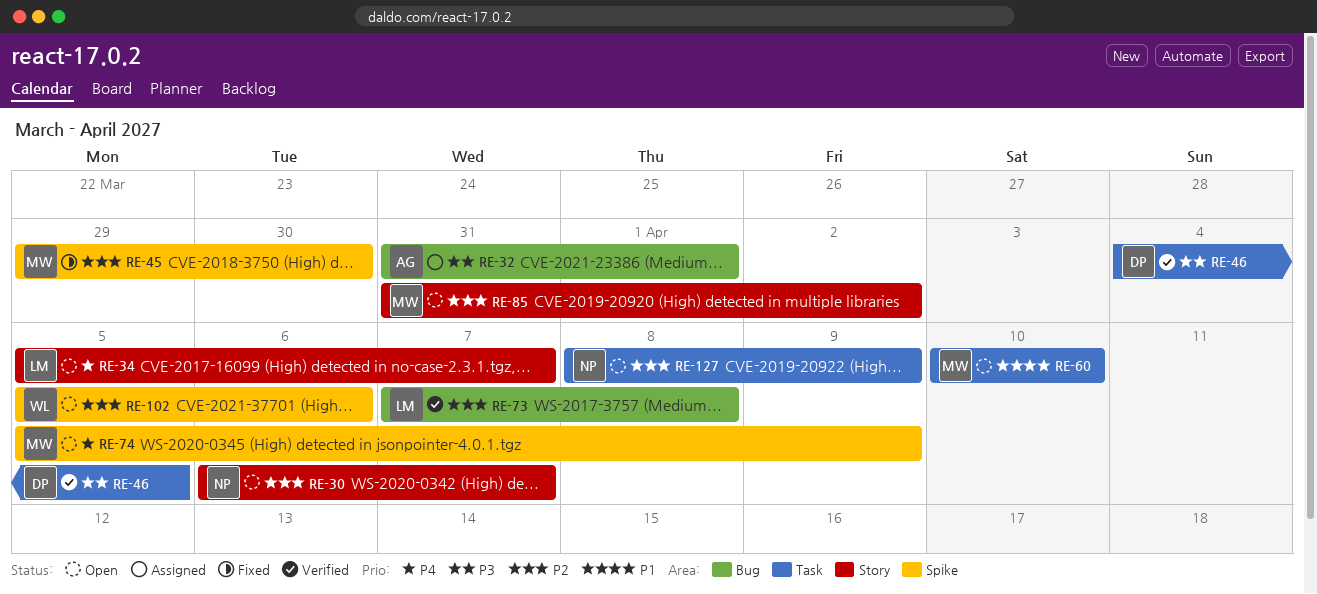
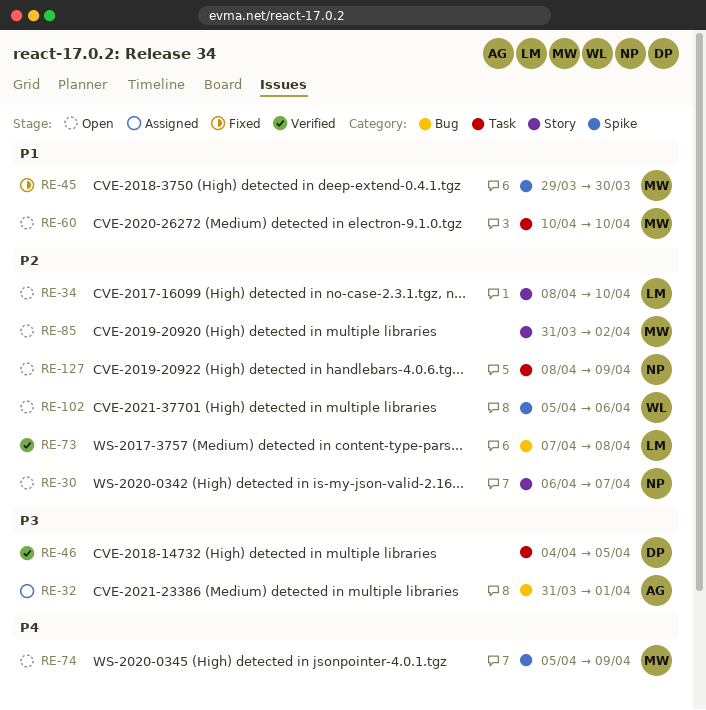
RE-34, priority: P4 -> P2
RE-34, start: Apr 5 -> Apr 8
RE-34, due: Apr 7 -> Apr 10
RE-45, priority: P2 -> P1

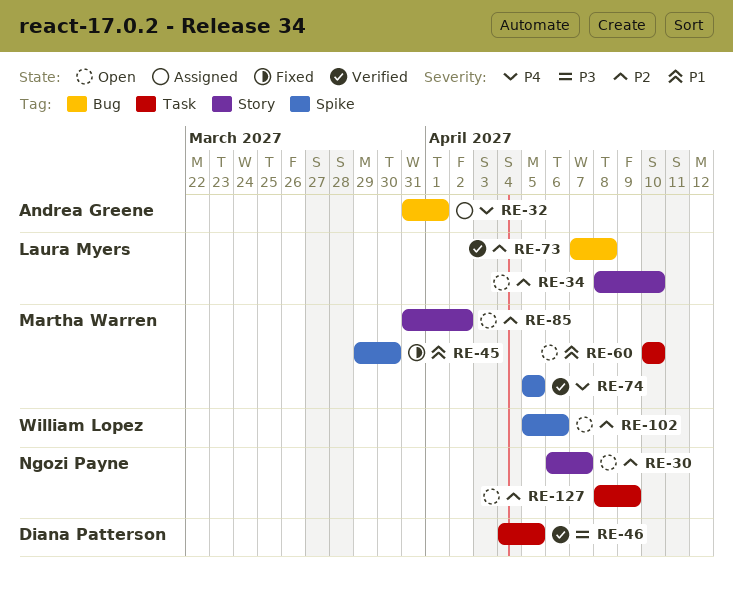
RE-32, priority: P3 -> P4
RE-74, status: Open -> Verified
RE-74, due: Apr 9 -> Apr 5

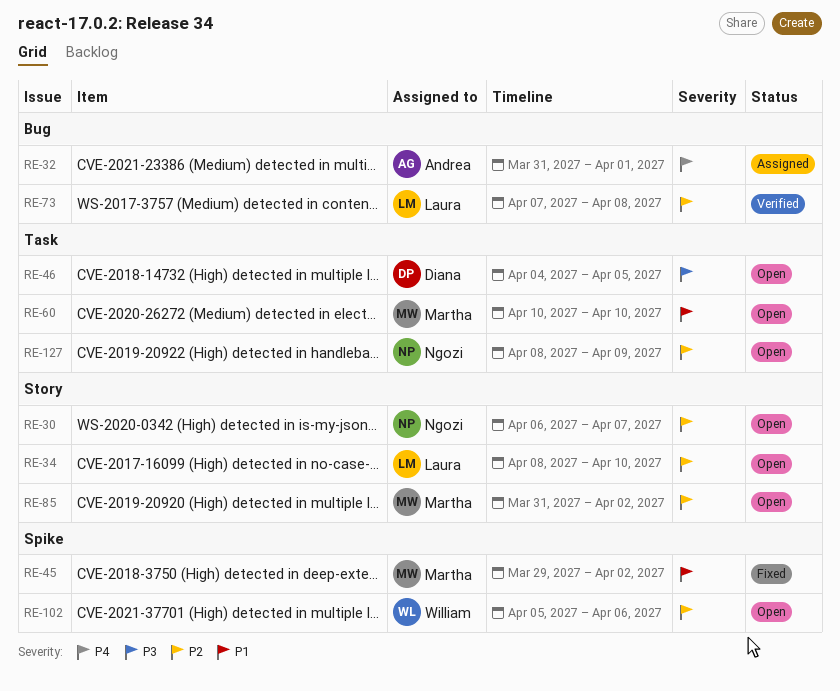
RE-45, due: Mar 30 -> Apr 2
RE-46, status: Verified -> Open
RE-74: present -> none

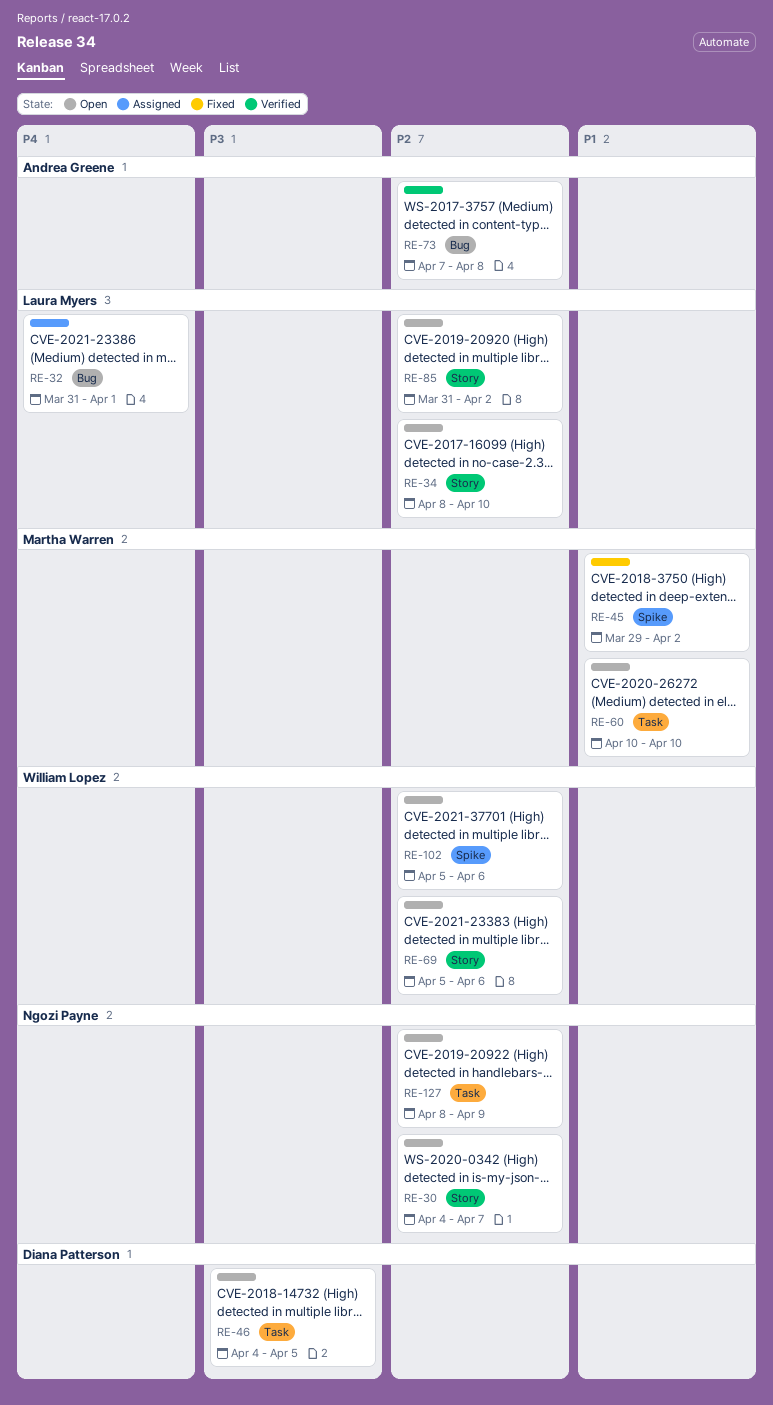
RE-30, start: Apr 6 -> Apr 4
RE-32, owner: Andrea Greene -> Laura Myers
RE-69: none -> present
RE-73, owner: Laura Myers -> Andrea Greene
RE-85, owner: Martha Warren -> Laura Myers

